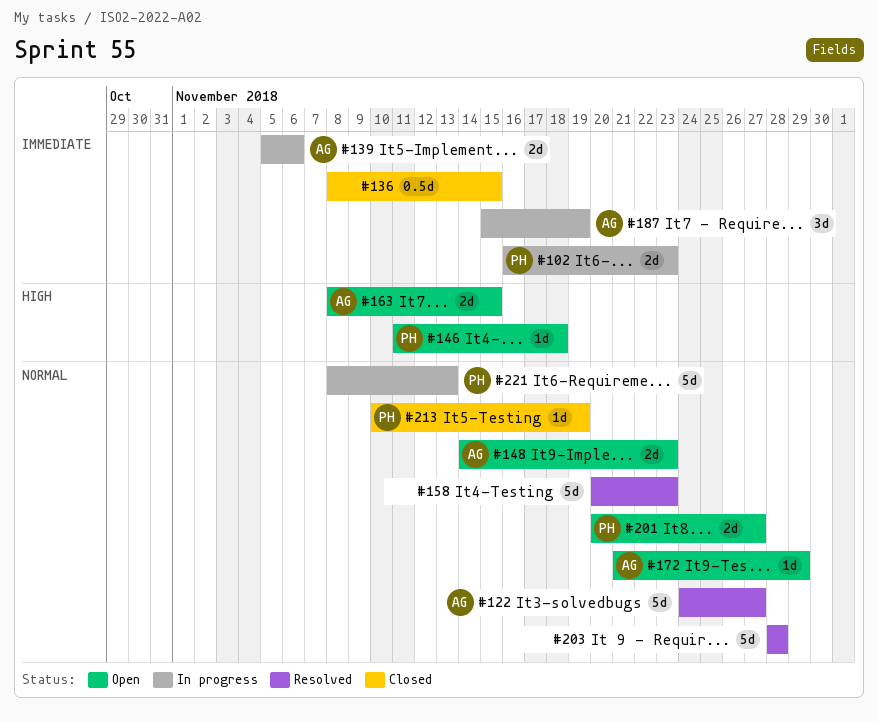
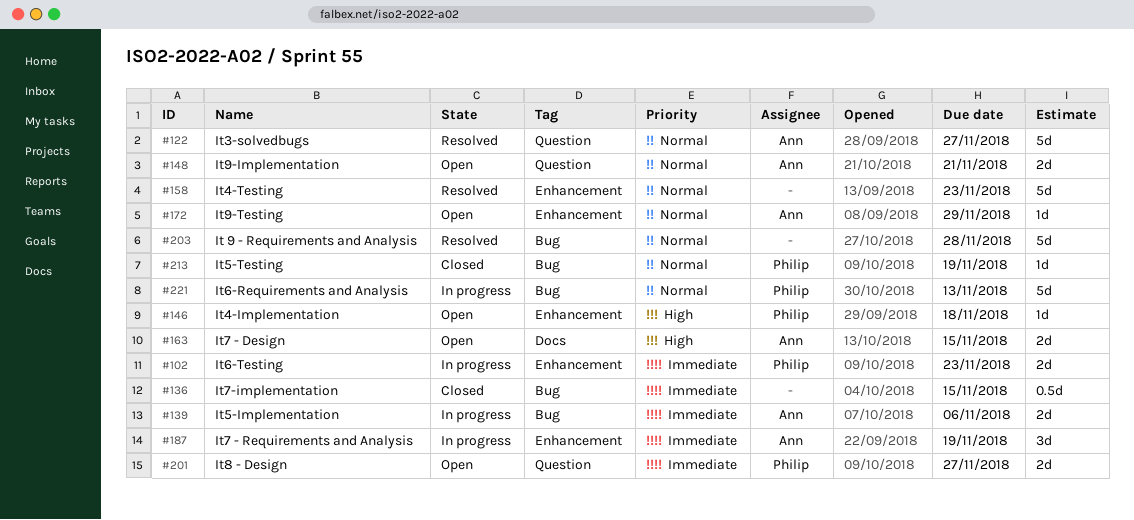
#148, due: Nov 23 -> Nov 21
#201, priority: Normal -> Immediate

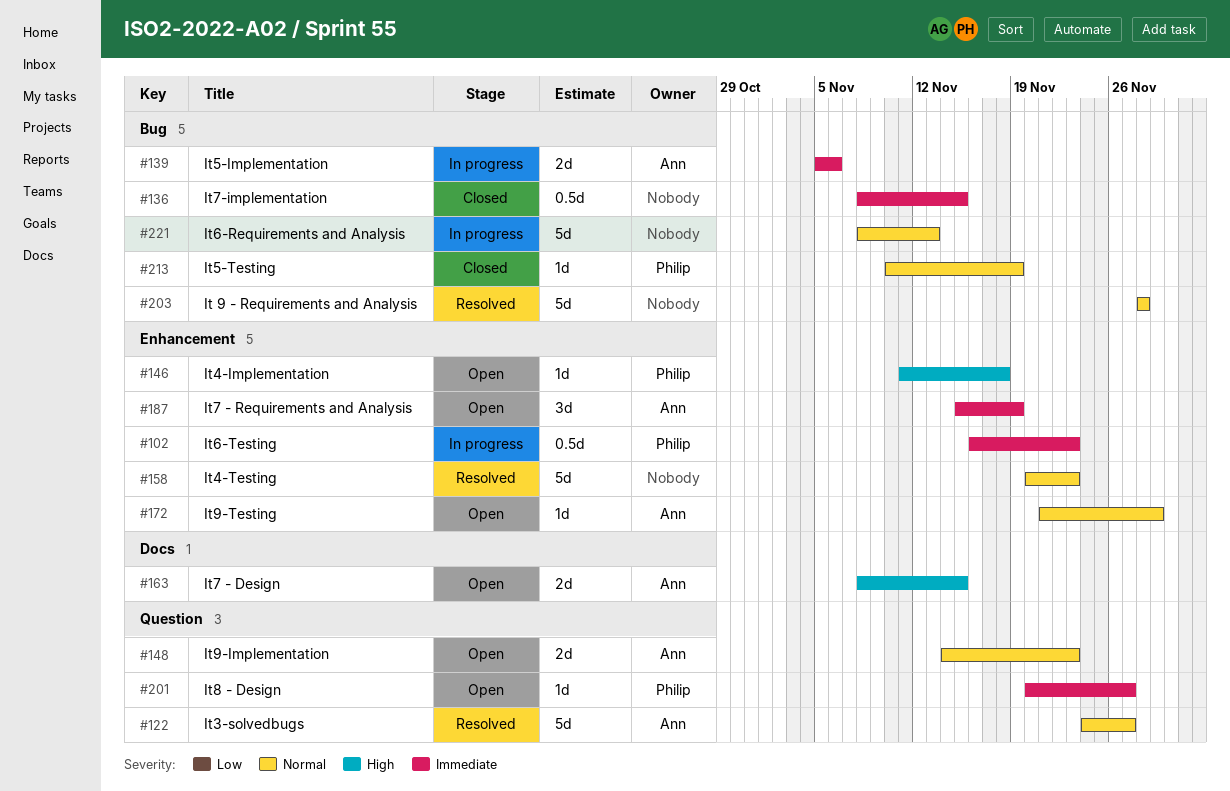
#102, estimate: 2d -> 0.5d
#148, due: Nov 21 -> Nov 23
#187, status: In progress -> Open
#201, estimate: 2d -> 1d
#221, owner: Philip -> none

